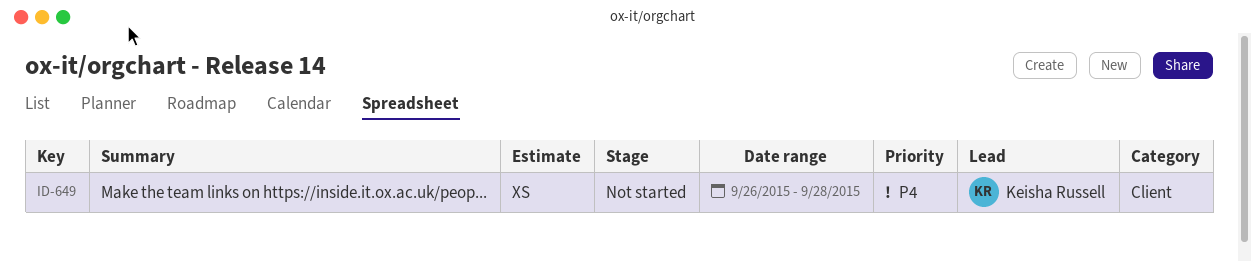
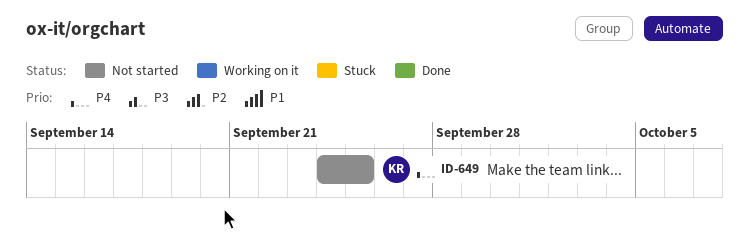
ID-649, start: Sep 26 -> Sep 24
ID-649, due: Sep 28 -> Sep 25

